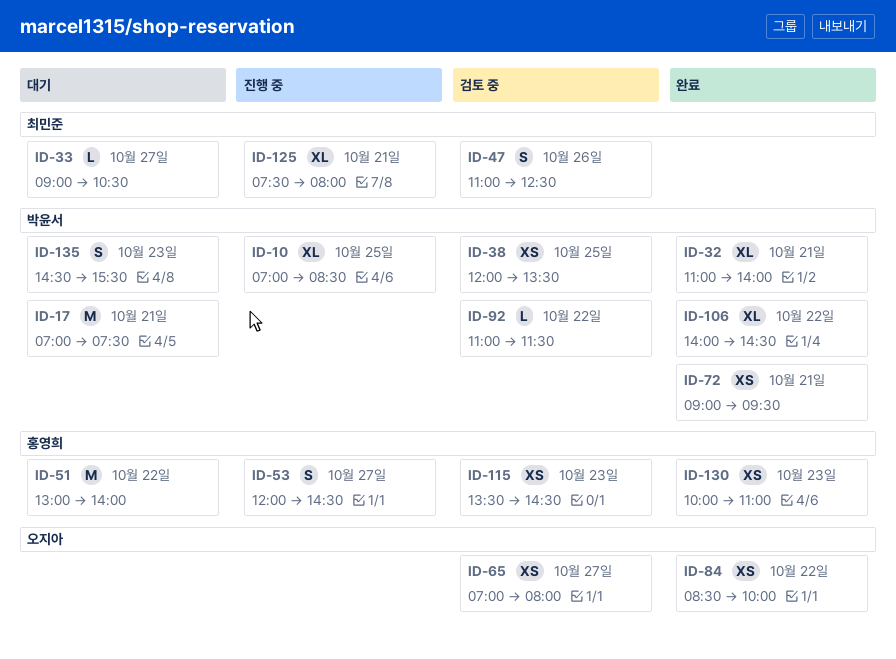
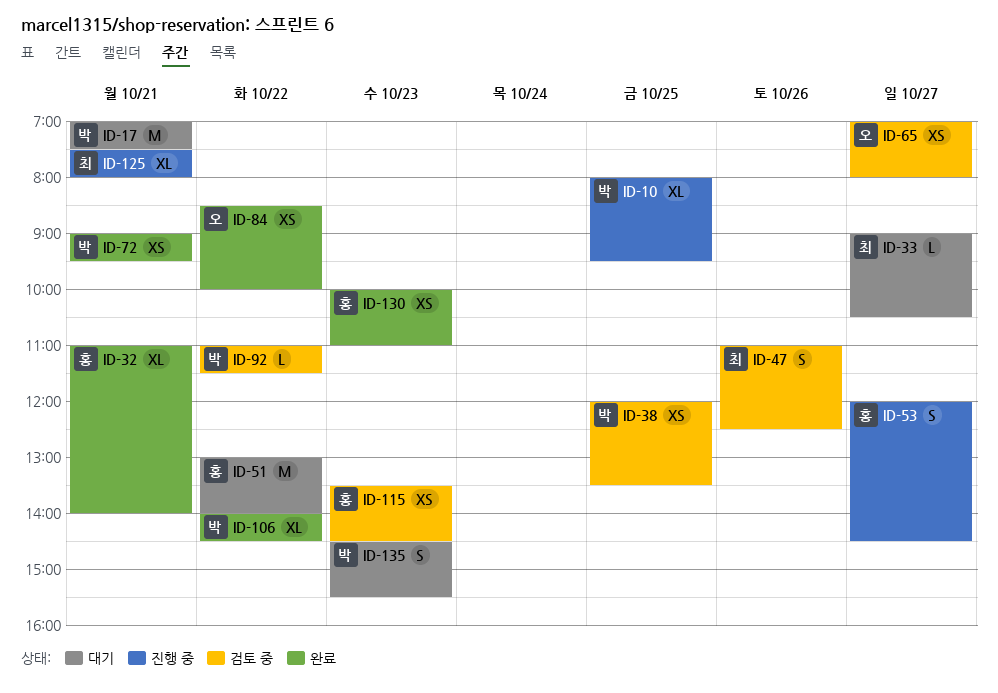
ID-10, begins: 07:00 -> 08:00
ID-10, ends: 08:30 -> 09:30
ID-32, owner: 박윤서 -> 홍영희

